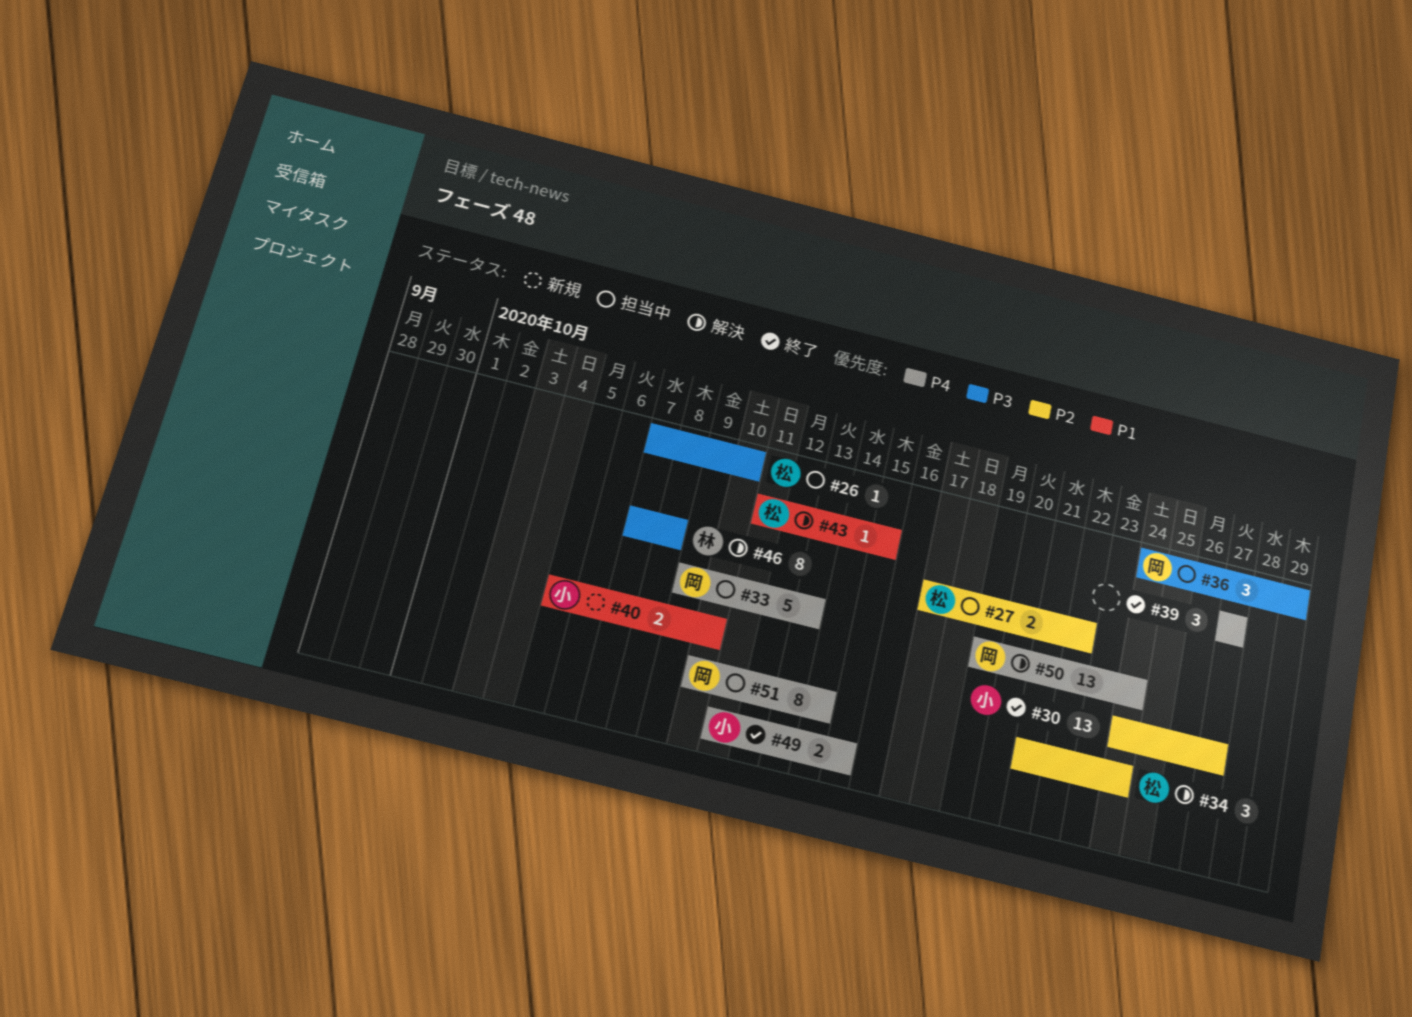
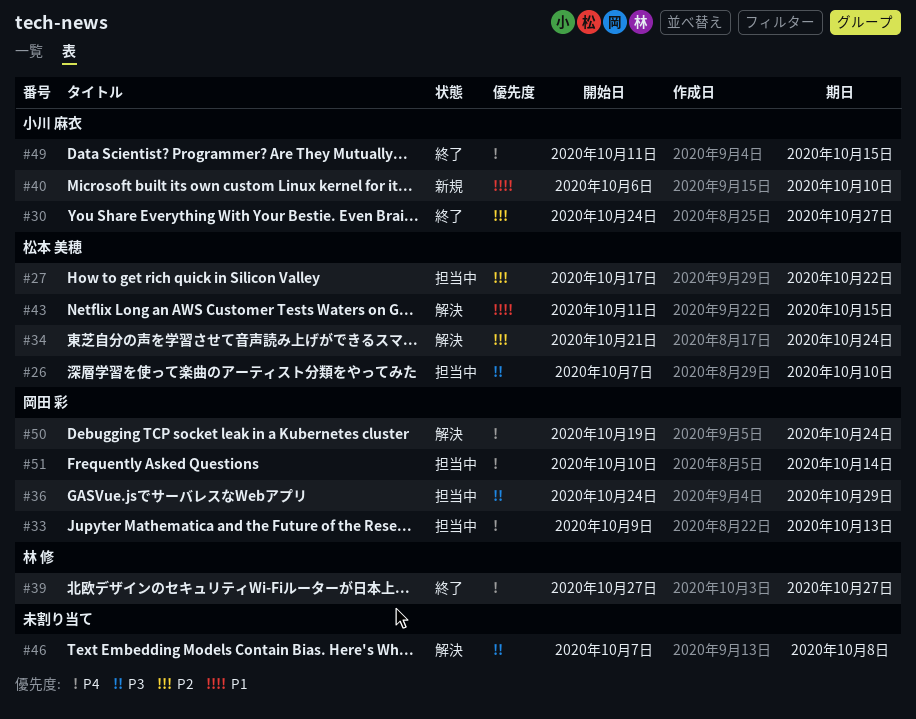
#39, owner: none -> 林 修
#40, start: Oct 5 -> Oct 6
#46, owner: 林 修 -> none

